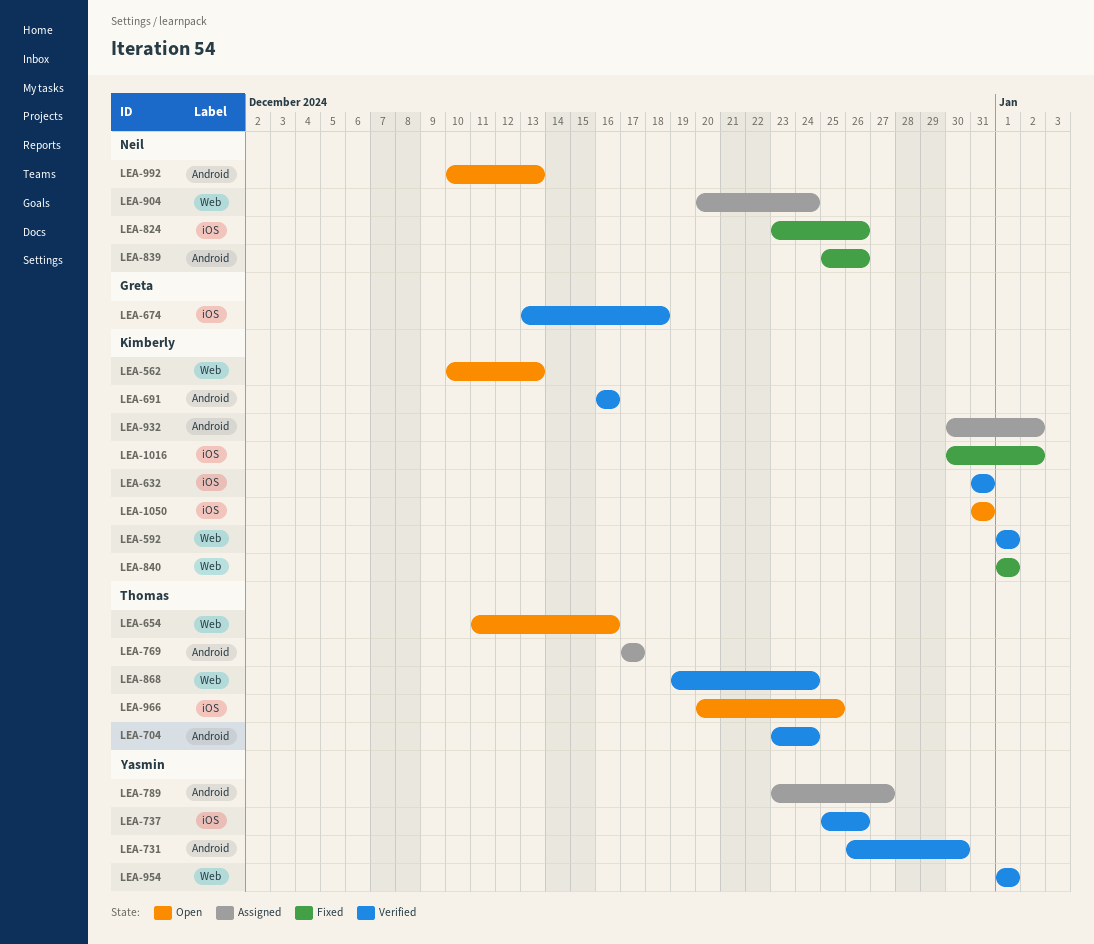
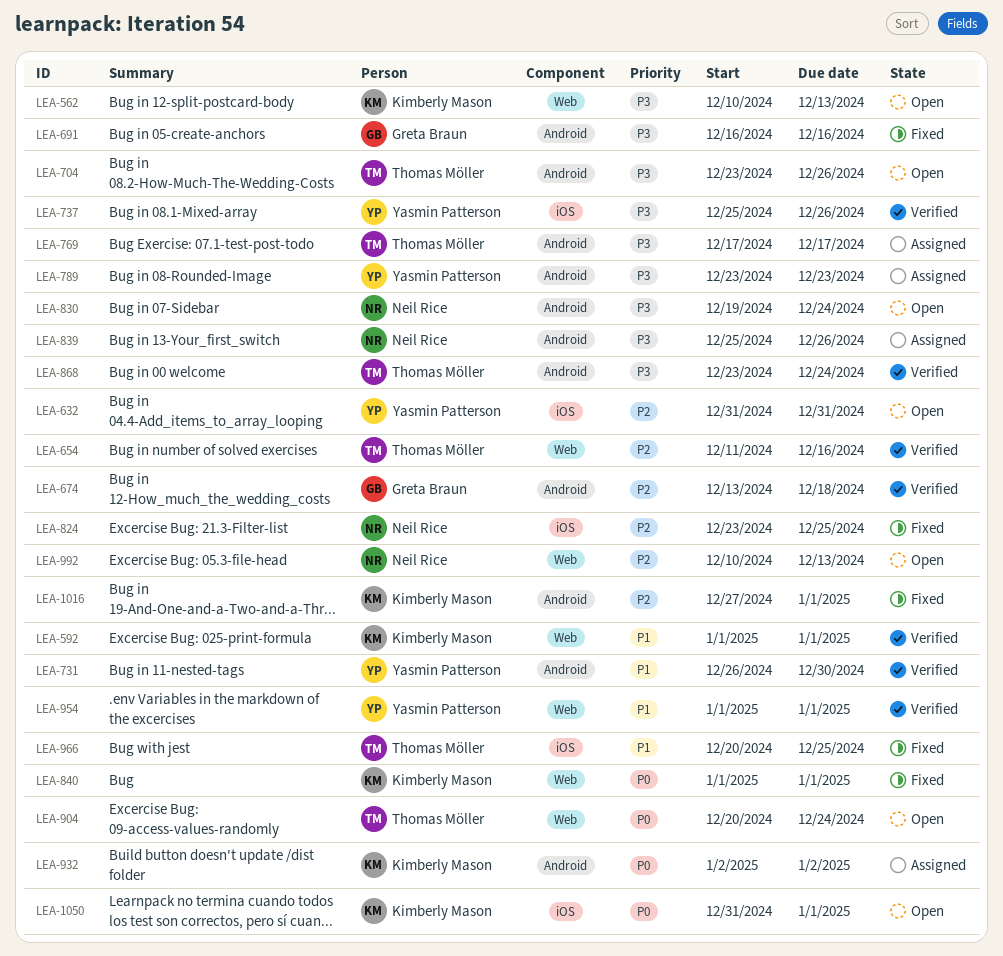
LEA-632, status: Verified -> Open
LEA-632, owner: Kimberly Mason -> Yasmin Patterson
LEA-654, status: Open -> Verified
LEA-674, label: iOS -> Android
LEA-691, status: Verified -> Fixed
LEA-691, owner: Kimberly Mason -> Greta Braun
LEA-704, status: Verified -> Open
LEA-704, due: Dec 24 -> Dec 26
LEA-789, due: Dec 27 -> Dec 23
LEA-824, due: Dec 26 -> Dec 25
LEA-830: none -> present
LEA-839, status: Fixed -> Assigned
LEA-868, label: Web -> Android
LEA-868, start: Dec 19 -> Dec 23
LEA-904, status: Assigned -> Open
LEA-904, owner: Neil Rice -> Thomas Möller
LEA-932, start: Dec 30 -> Jan 2
LEA-966, status: Open -> Fixed
LEA-992, label: Android -> Web
LEA-1016, label: iOS -> Android
LEA-1016, start: Dec 30 -> Dec 27
LEA-1016, due: Jan 2 -> Jan 1
LEA-1050, due: Dec 31 -> Jan 1

